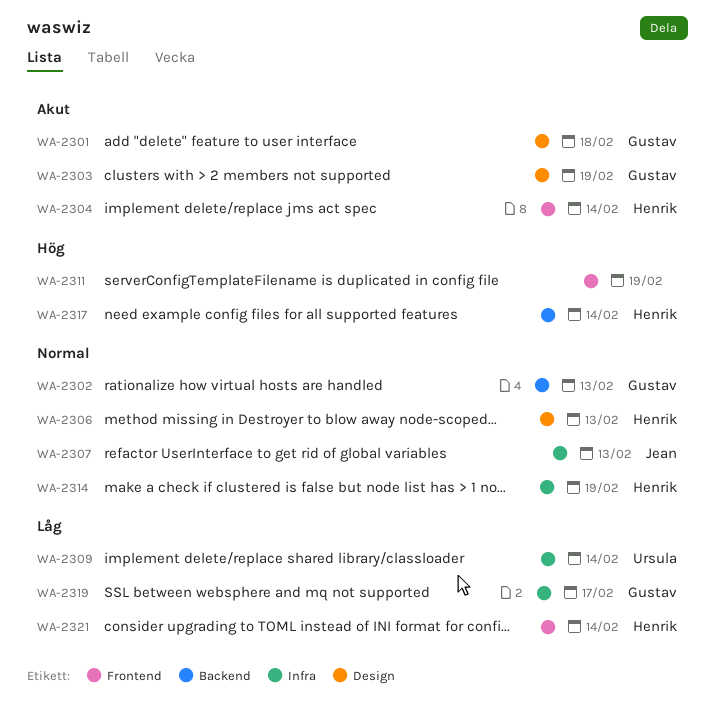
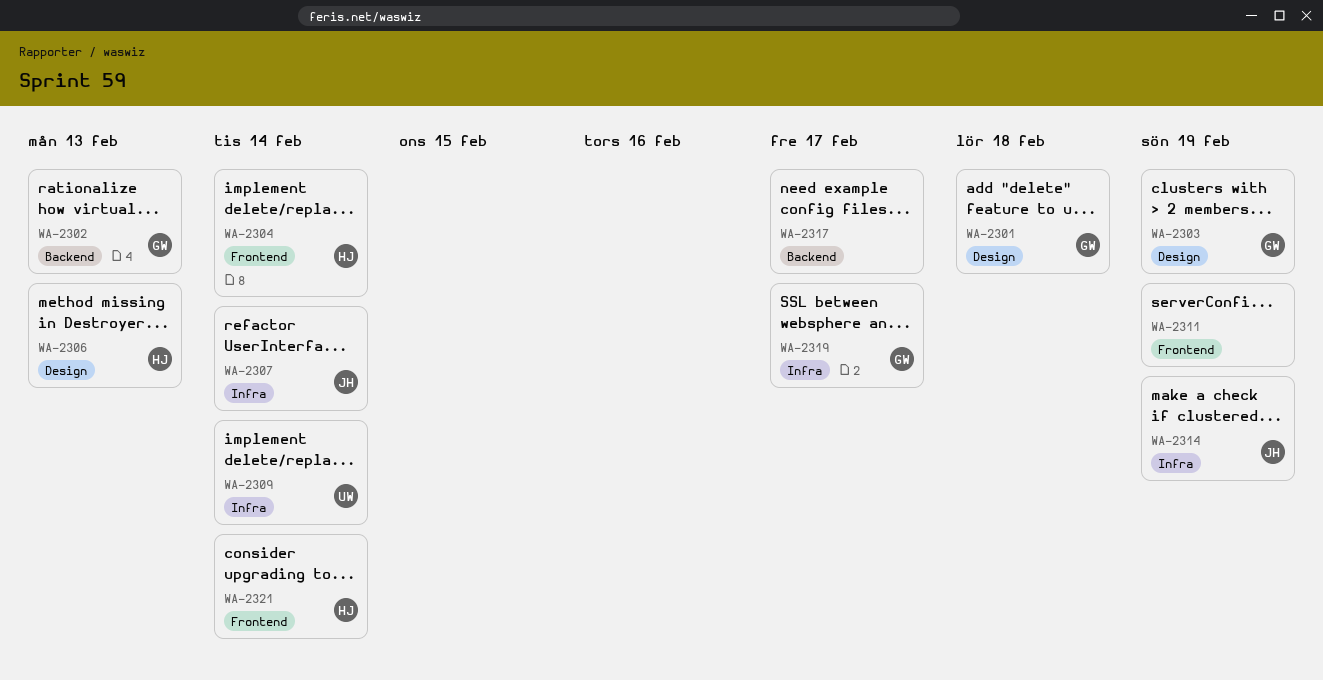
WA-2307, due: Feb 13 -> Feb 14
WA-2314, owner: Henrik -> Jean
WA-2317, owner: Henrik -> none
WA-2317, due: Feb 14 -> Feb 17

